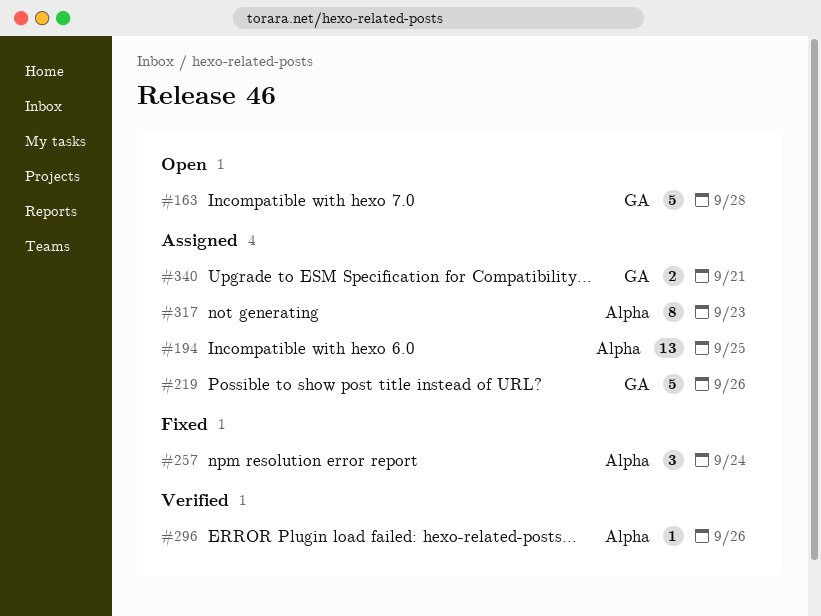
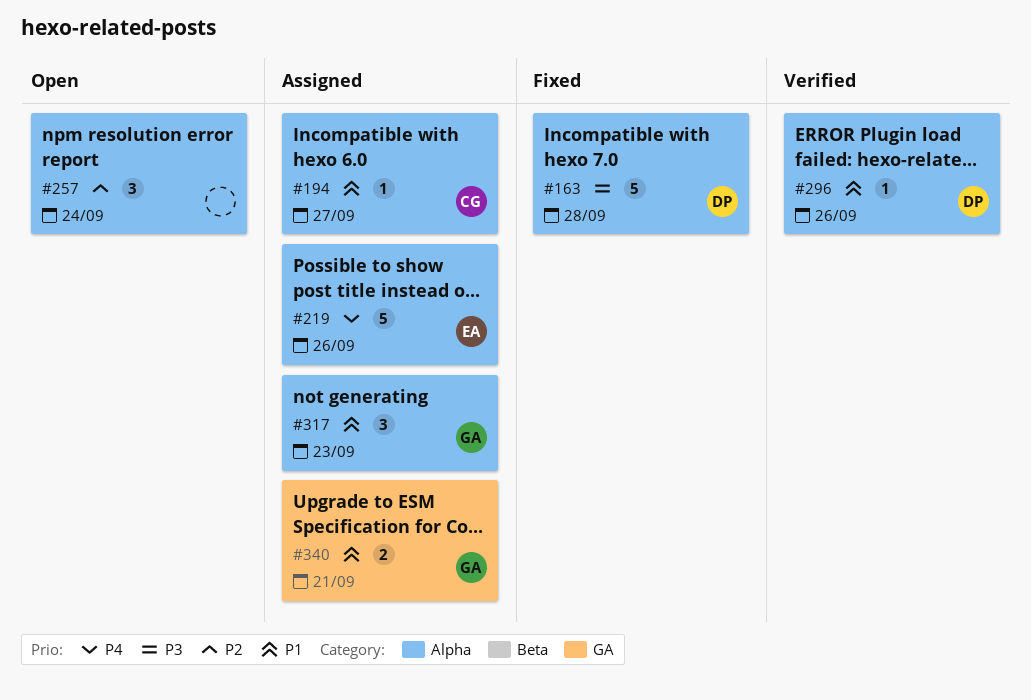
#163, status: Open -> Fixed
#163, label: GA -> Alpha
#194, estimate: 13 -> 1
#194, due: Sep 25 -> Sep 27
#219, label: GA -> Alpha
#257, status: Fixed -> Open
#317, estimate: 8 -> 3

